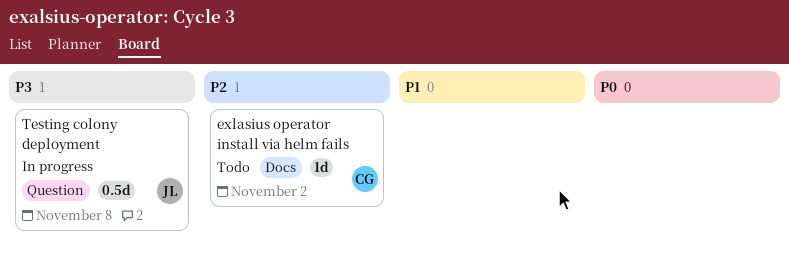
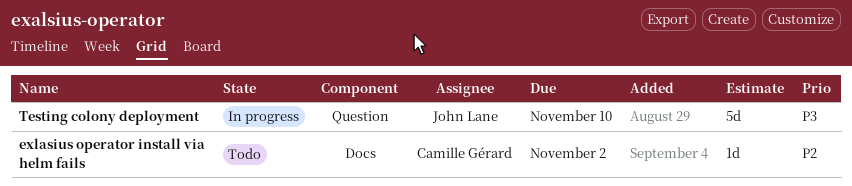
Testing colony deployment, estimate: 0.5d -> 5d
Testing colony deployment, due: Nov 8 -> Nov 10

